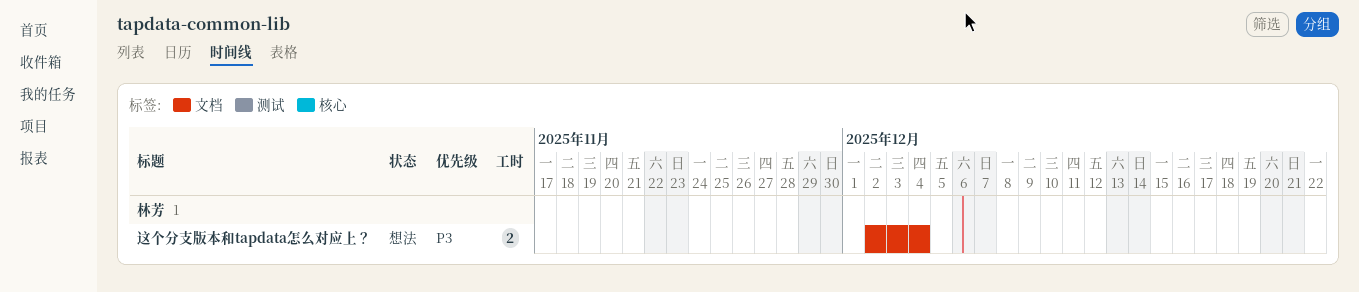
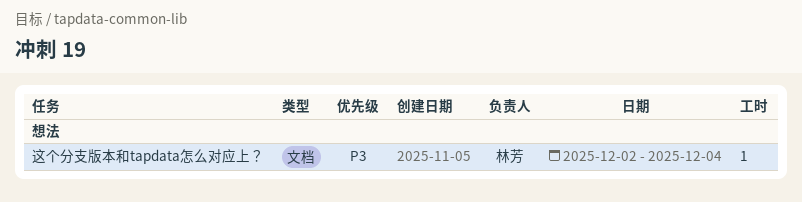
这个分支版本和tapdata怎么对应上？, estimate: 2 -> 1

